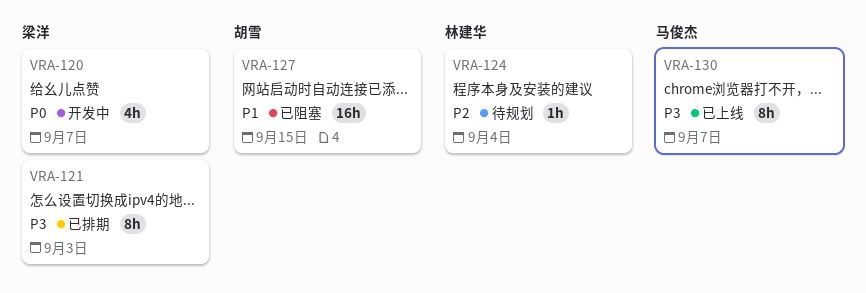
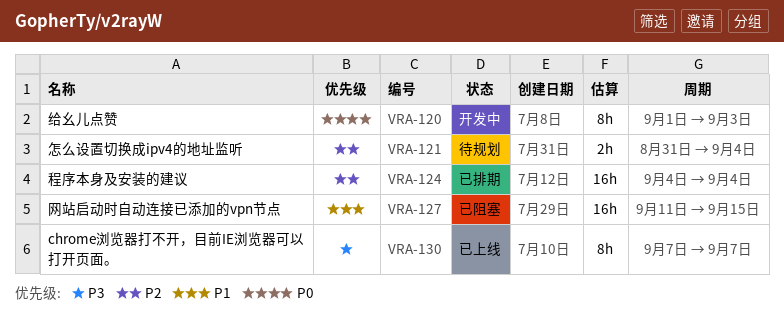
VRA-120, estimate: 4h -> 8h
VRA-120, due: Sep 7 -> Sep 3
VRA-121, status: 已排期 -> 待规划
VRA-121, priority: P3 -> P2
VRA-121, estimate: 8h -> 2h
VRA-121, due: Sep 3 -> Sep 4
VRA-124, status: 待规划 -> 已排期
VRA-124, estimate: 1h -> 16h

